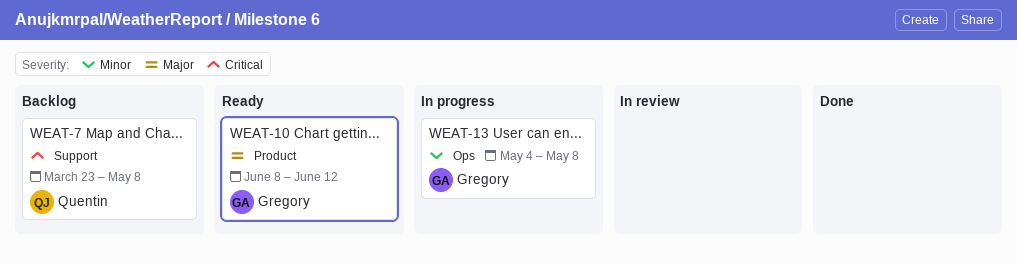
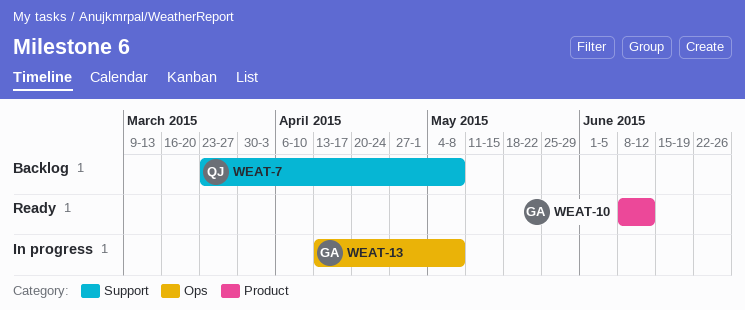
WEAT-13, start: May 4 -> Apr 13

